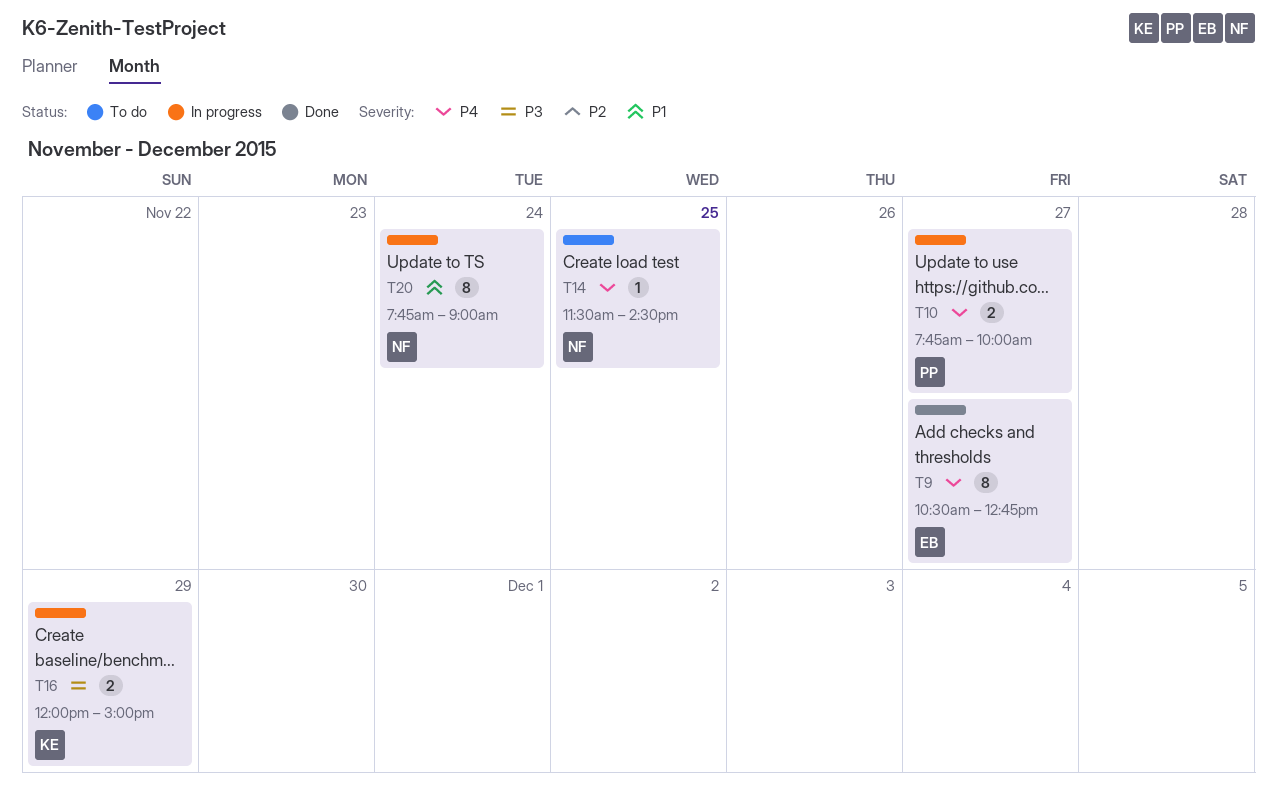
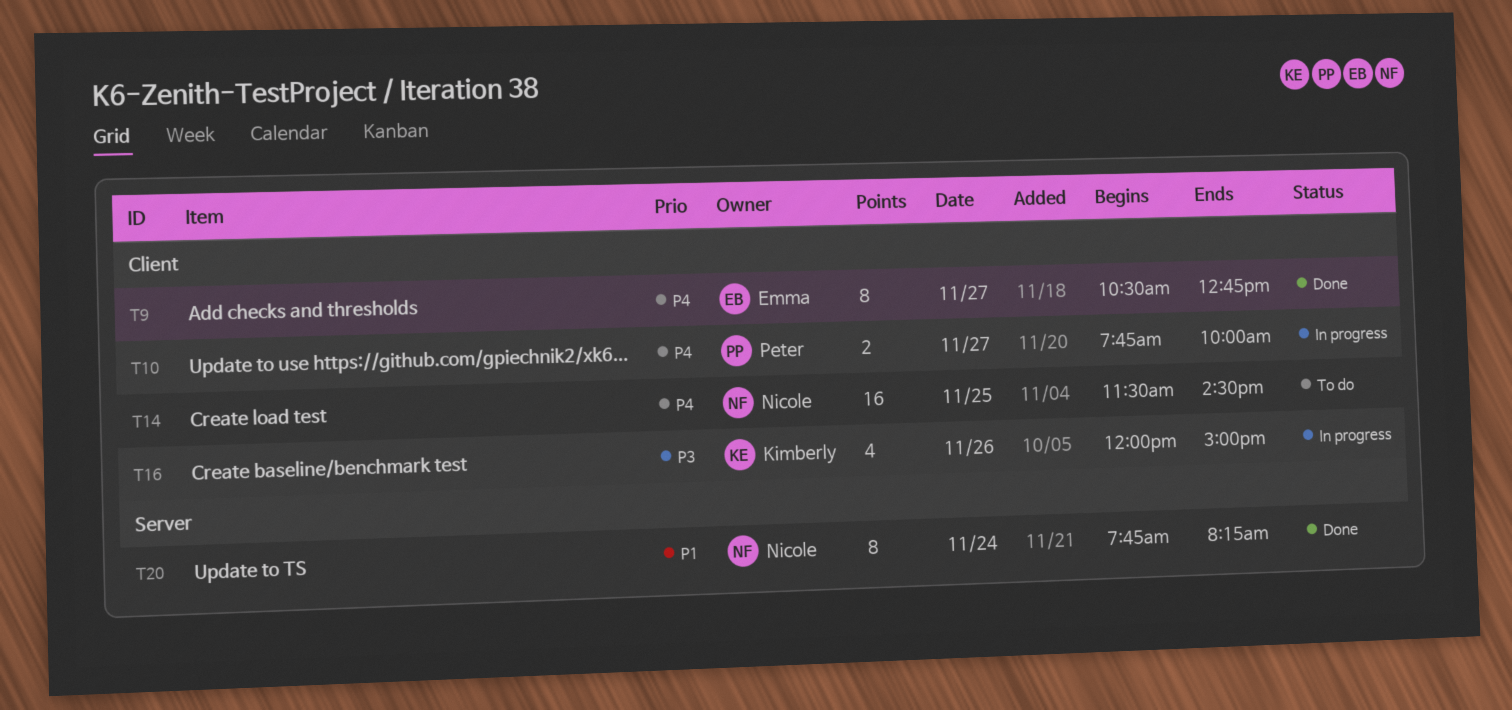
T14, estimate: 1 -> 16
T16, estimate: 2 -> 4
T16, day: Nov 29 -> Nov 26
T20, status: In progress -> Done
T20, ends: 09:00 -> 08:15

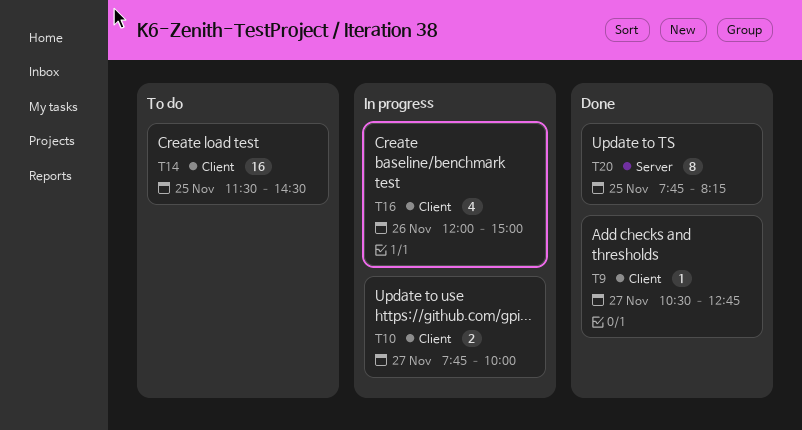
T9, estimate: 8 -> 1
T20, day: Nov 24 -> Nov 25

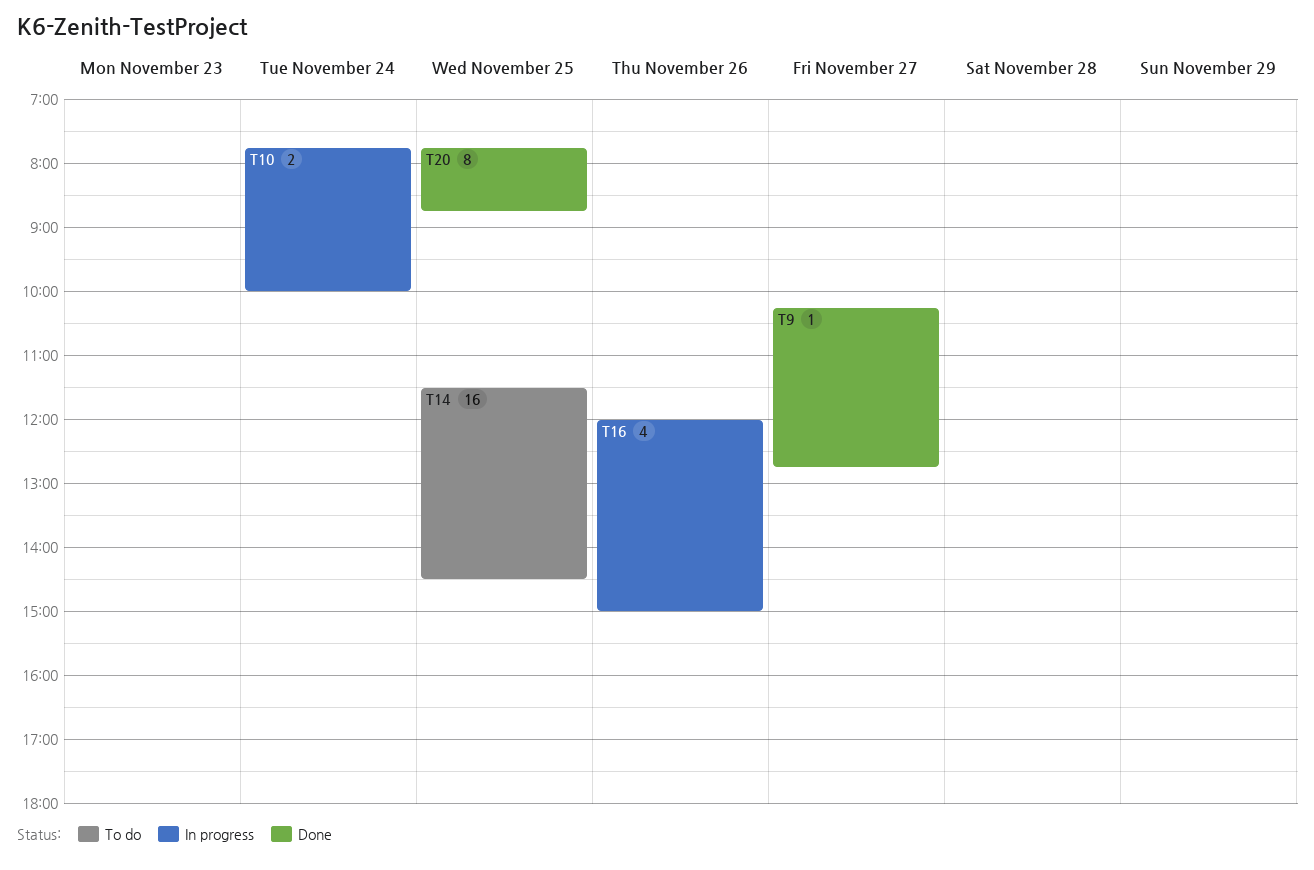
T9, begins: 10:30 -> 10:15
T10, day: Nov 27 -> Nov 24
T20, ends: 08:15 -> 08:45

